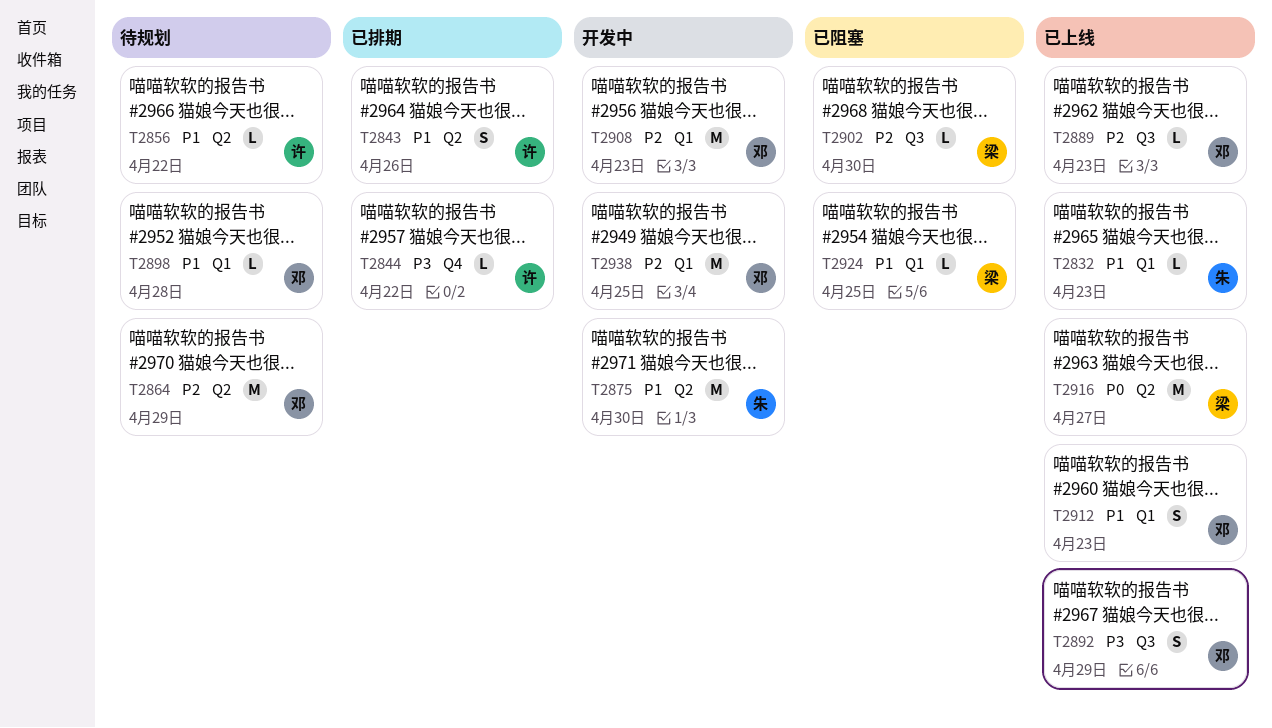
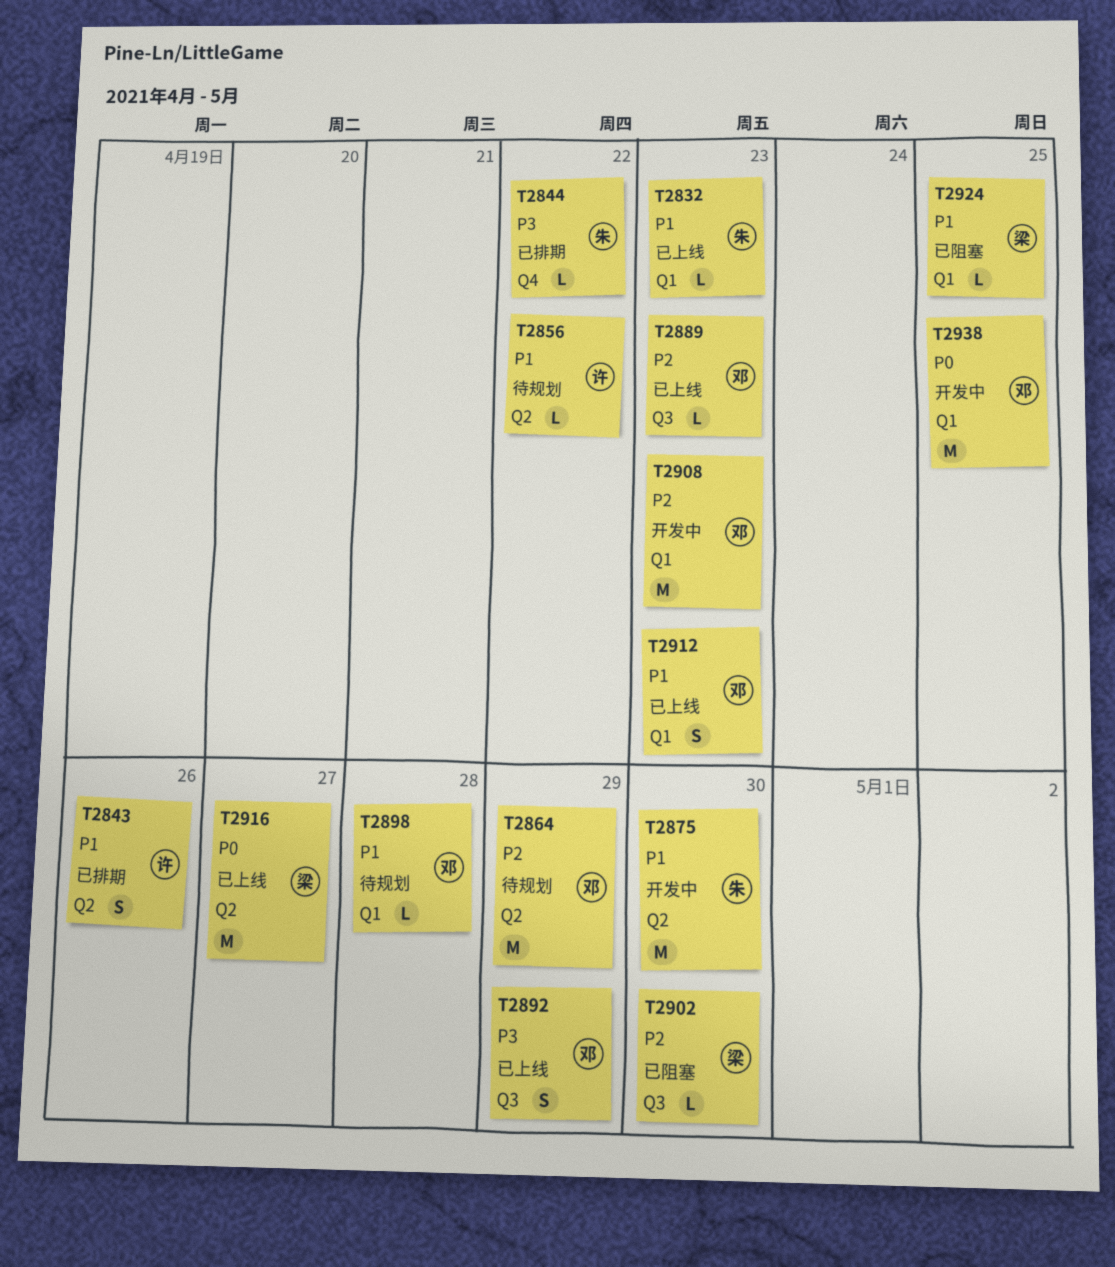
T2844, owner: 许 -> 朱
T2938, priority: P2 -> P0

